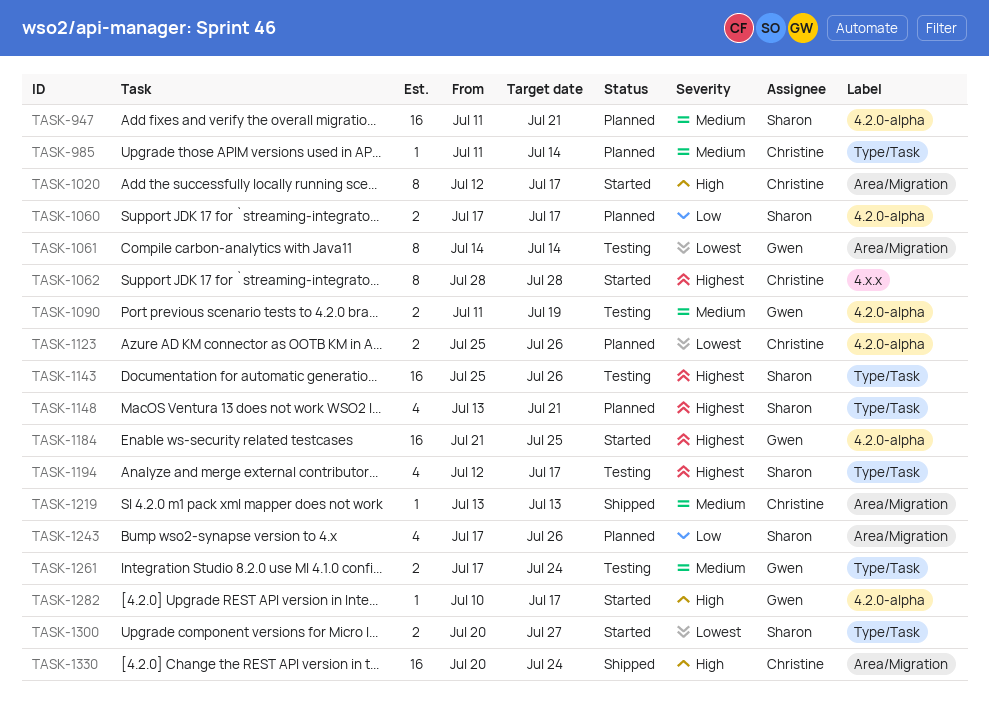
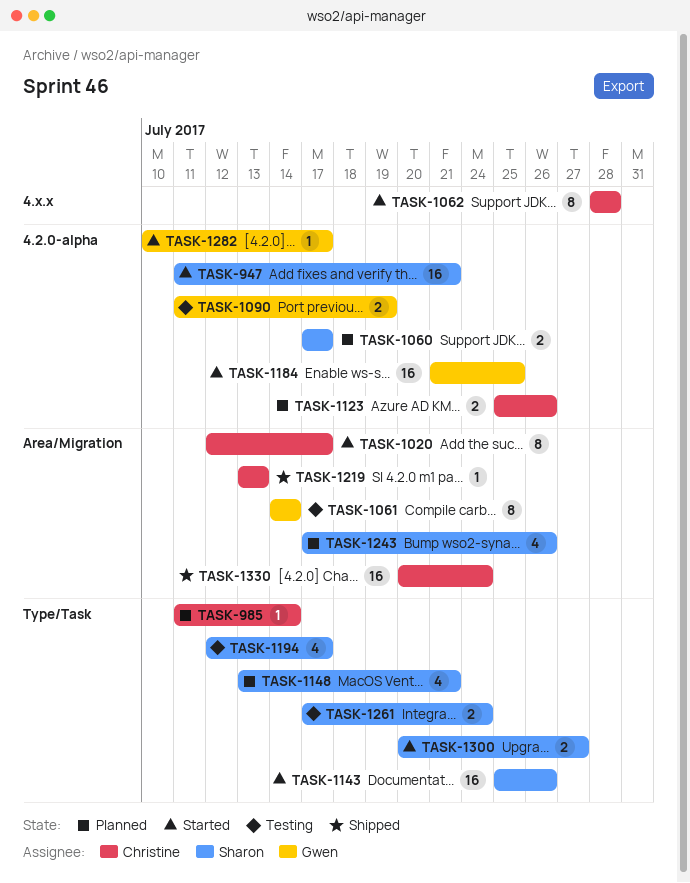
TASK-947, status: Planned -> Started
TASK-1143, status: Testing -> Started
TASK-1261, owner: Gwen -> Sharon

